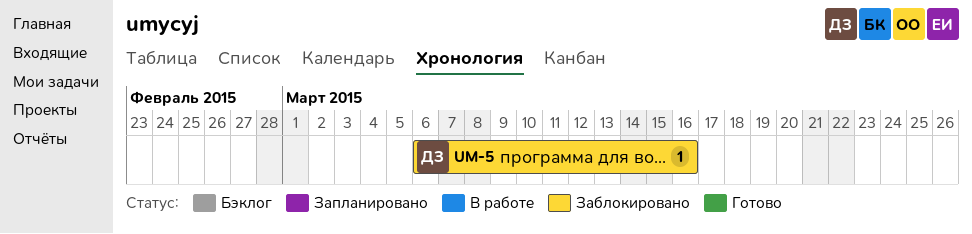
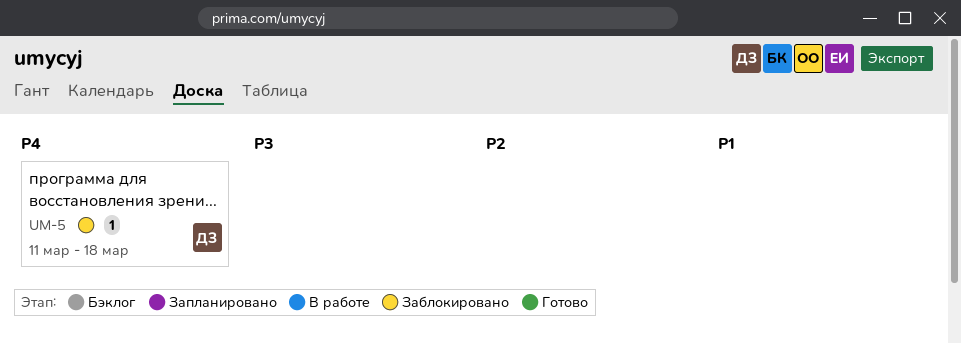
UM-5, start: Mar 6 -> Mar 11
UM-5, due: Mar 16 -> Mar 18

